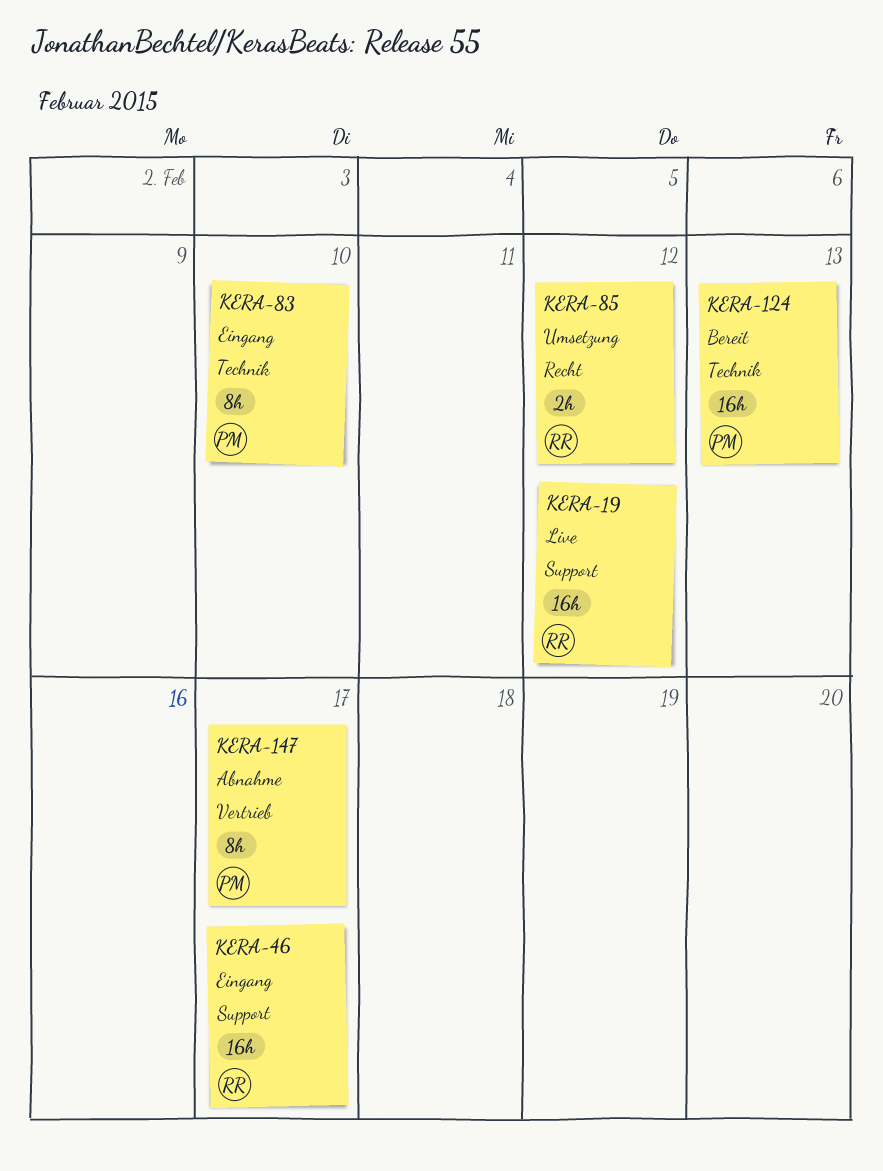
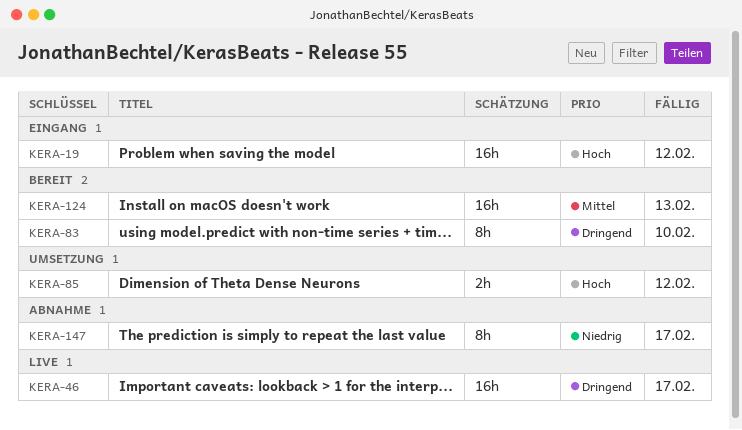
KERA-19, status: Live -> Eingang
KERA-46, status: Eingang -> Live
KERA-83, status: Eingang -> Bereit

